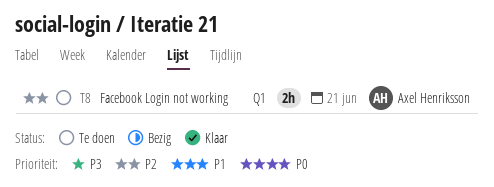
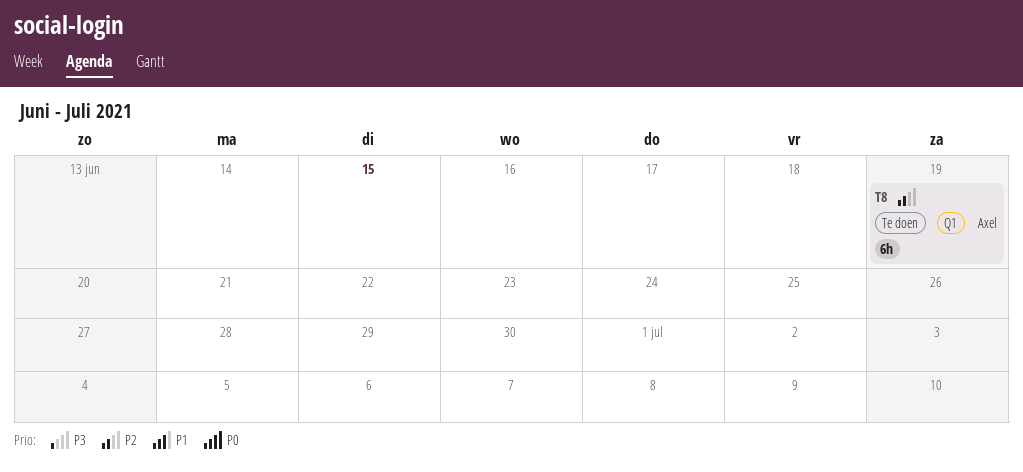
T8, estimate: 2h -> 6h
T8, due: Jun 21 -> Jun 19

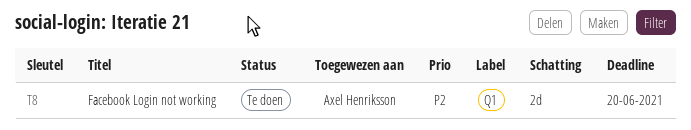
T8, estimate: 6h -> 2d
T8, due: Jun 19 -> Jun 20

